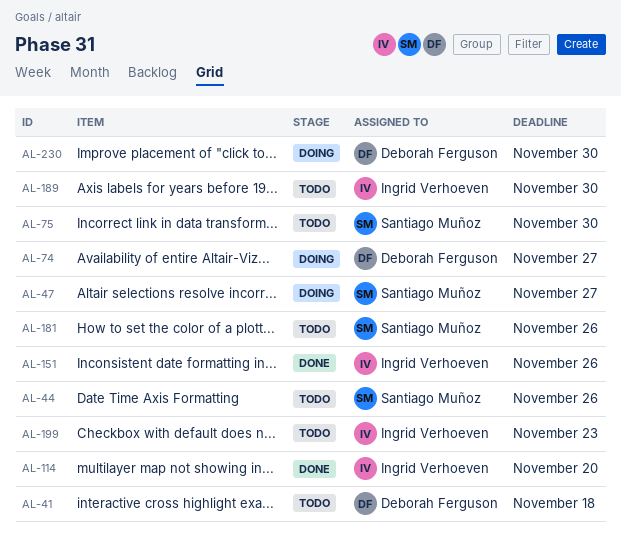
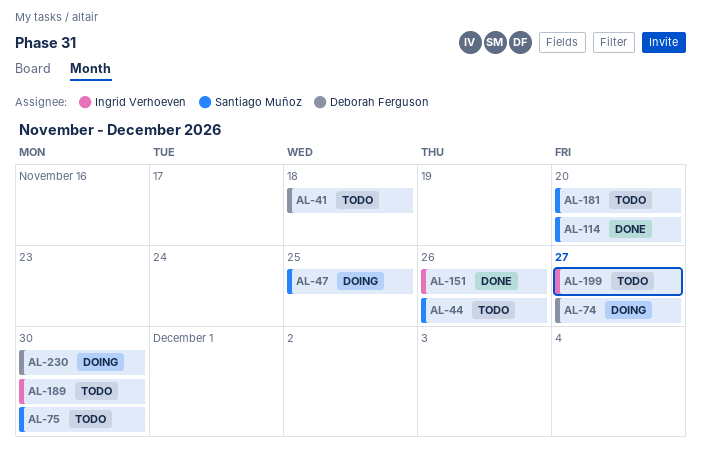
AL-47, due: Nov 27 -> Nov 25
AL-114, owner: Ingrid Verhoeven -> Santiago Muñoz
AL-181, due: Nov 26 -> Nov 20
AL-199, due: Nov 23 -> Nov 27

